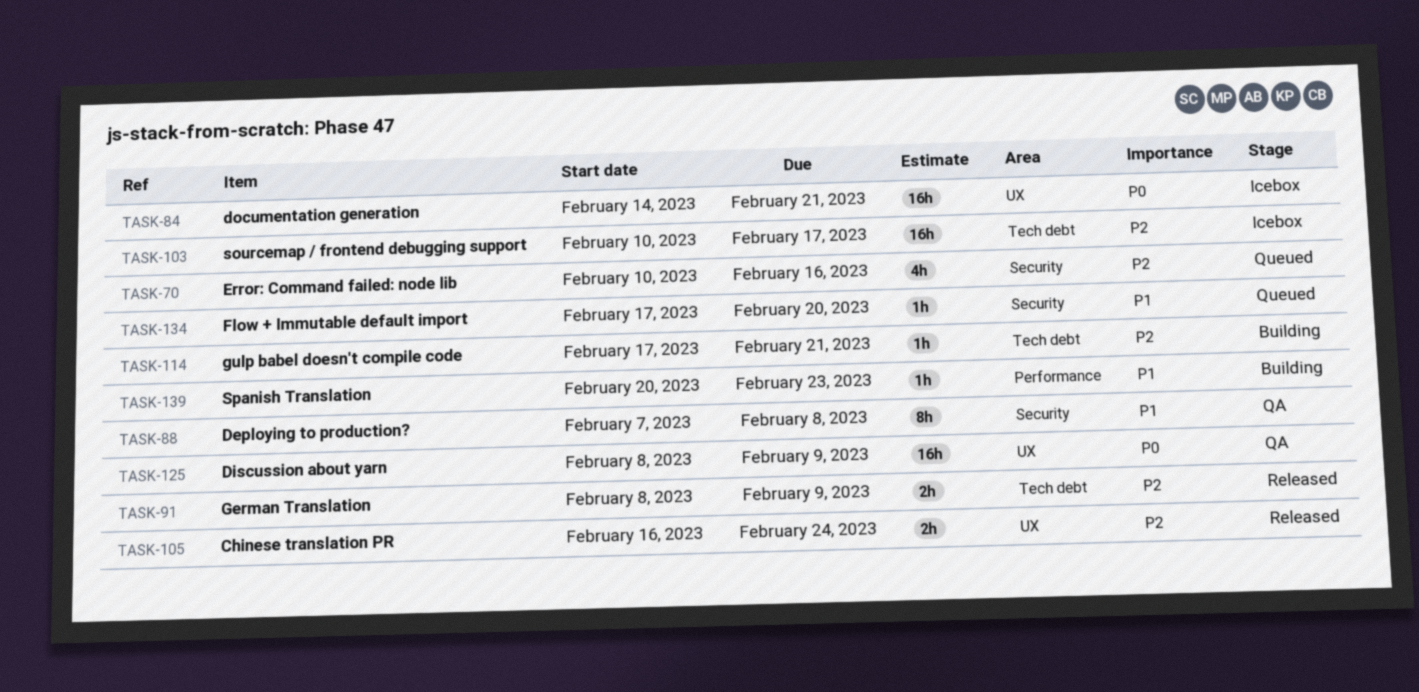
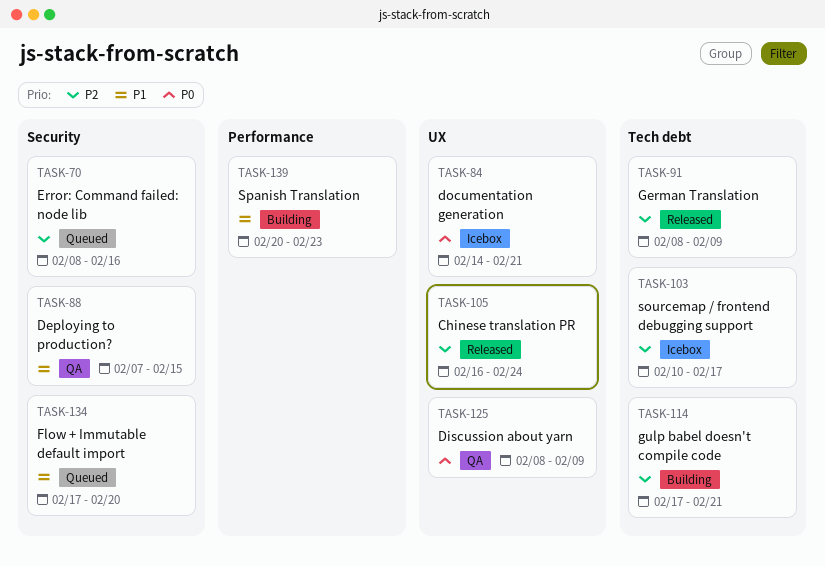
TASK-70, start: Feb 10 -> Feb 8
TASK-88, due: Feb 8 -> Feb 15

